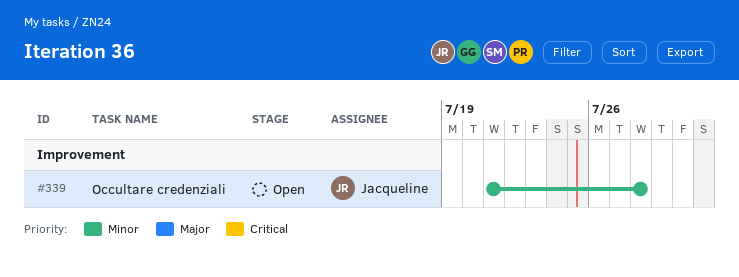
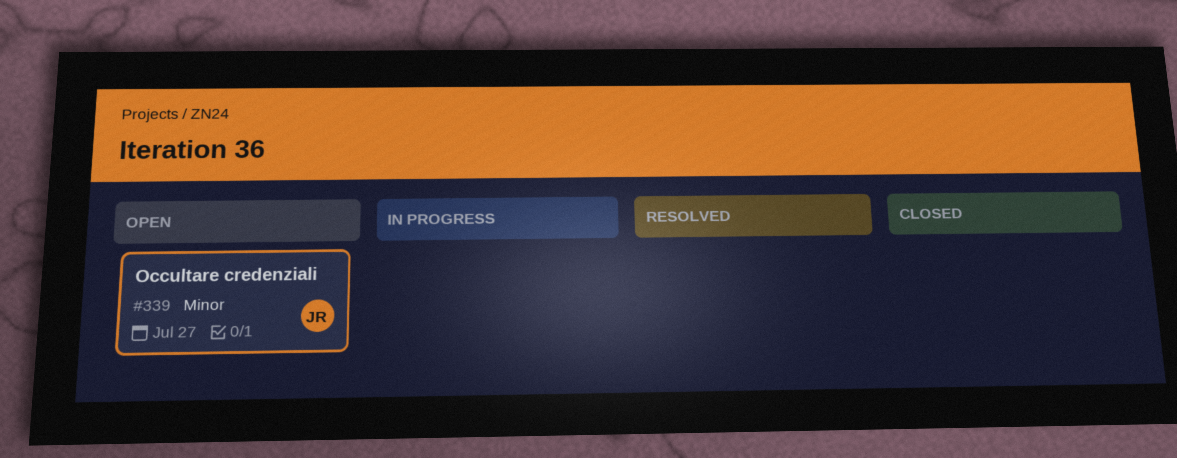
#339, due: Jul 28 -> Jul 27

